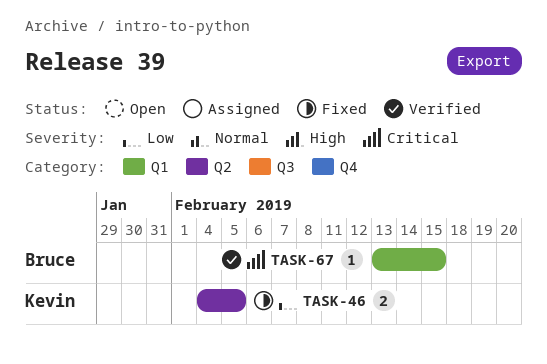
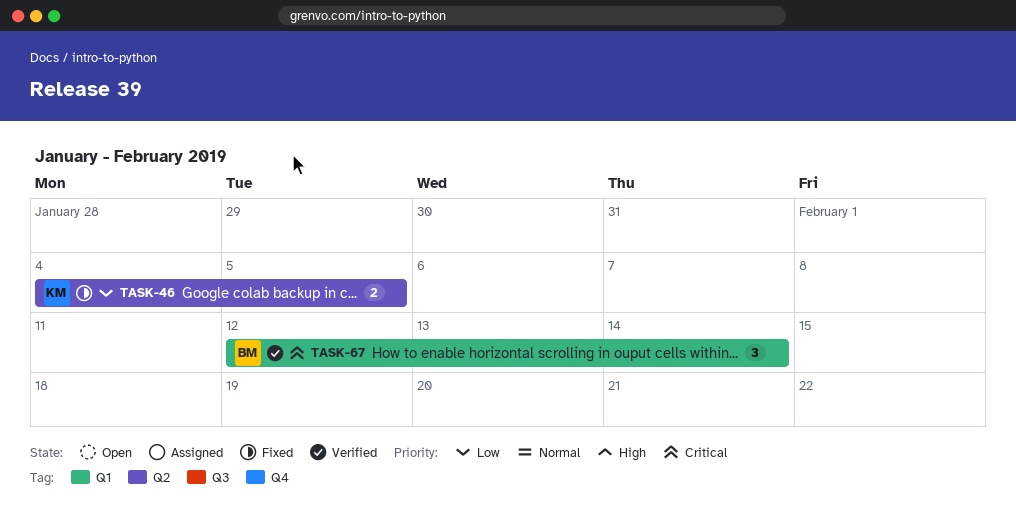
TASK-67, estimate: 1 -> 3
TASK-67, start: Feb 13 -> Feb 12
TASK-67, due: Feb 15 -> Feb 14

